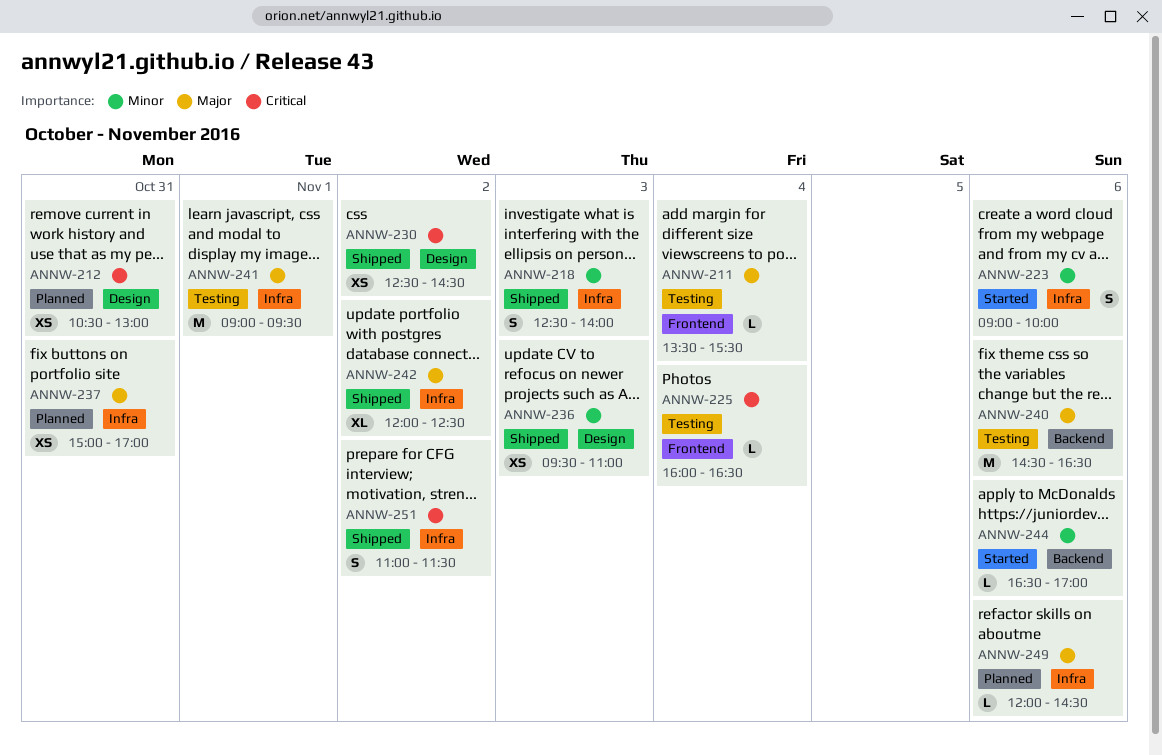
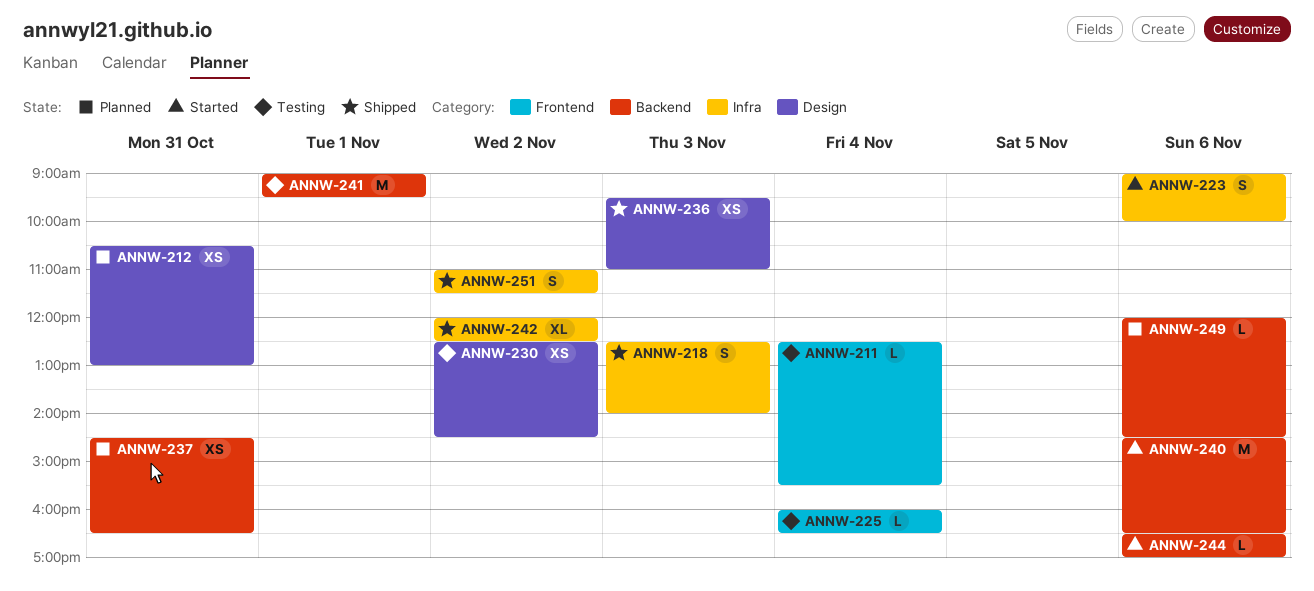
ANNW-211, begins: 13:30 -> 12:30
ANNW-230, status: Shipped -> Testing
ANNW-237, label: Infra -> Backend
ANNW-237, begins: 15:00 -> 14:30
ANNW-237, ends: 17:00 -> 16:30
ANNW-240, status: Testing -> Started
ANNW-241, label: Infra -> Backend
ANNW-249, label: Infra -> Backend

